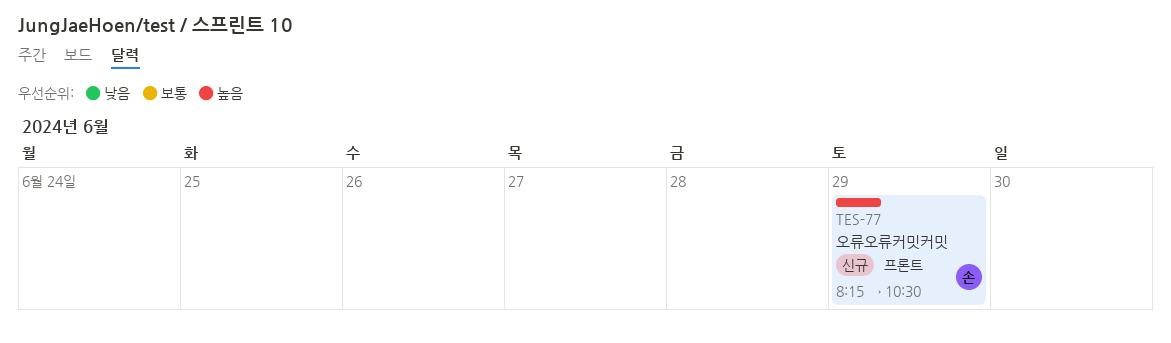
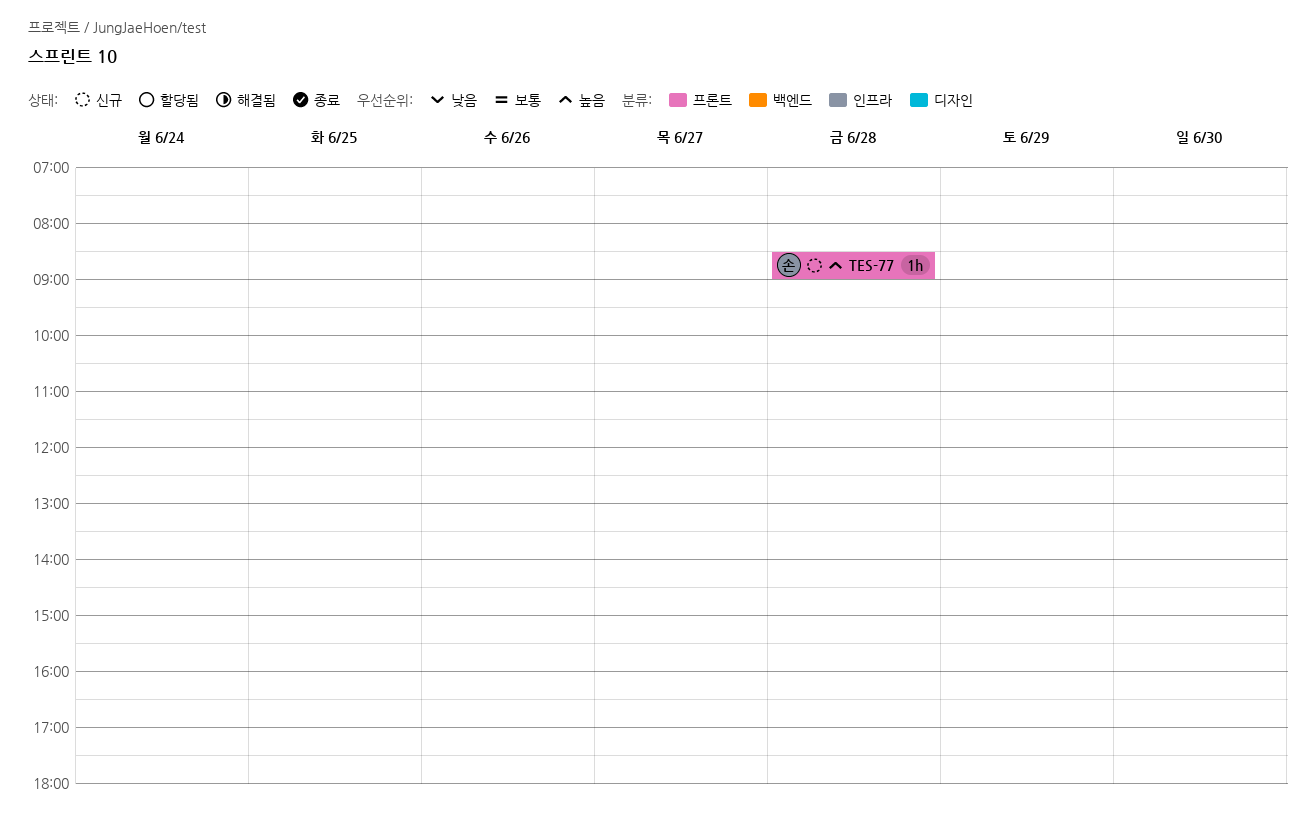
TES-77, day: Jun 29 -> Jun 28
TES-77, begins: 08:15 -> 08:30
TES-77, ends: 10:30 -> 09:00

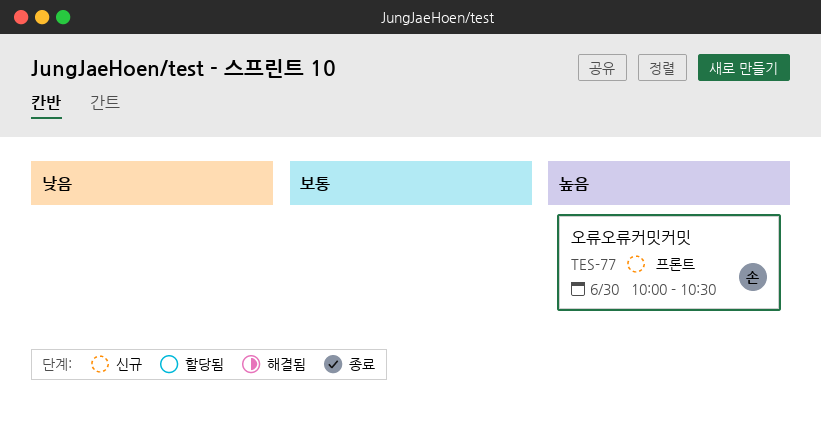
TES-77, day: Jun 28 -> Jun 30
TES-77, begins: 08:30 -> 10:00
TES-77, ends: 09:00 -> 10:30

